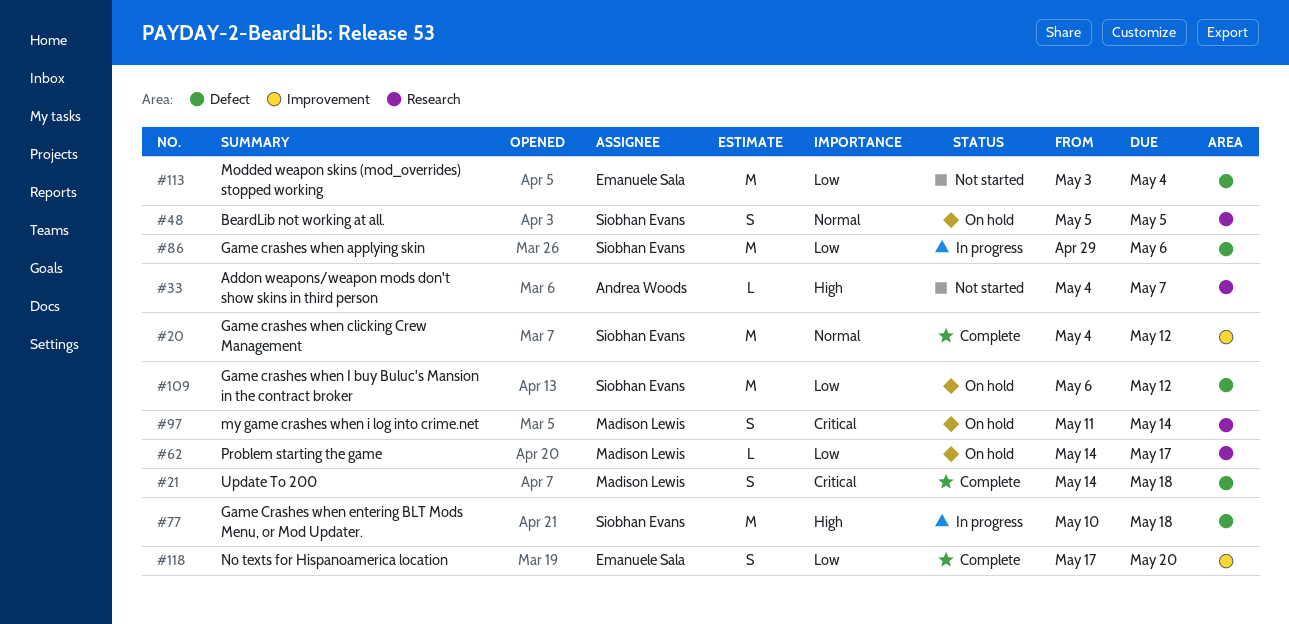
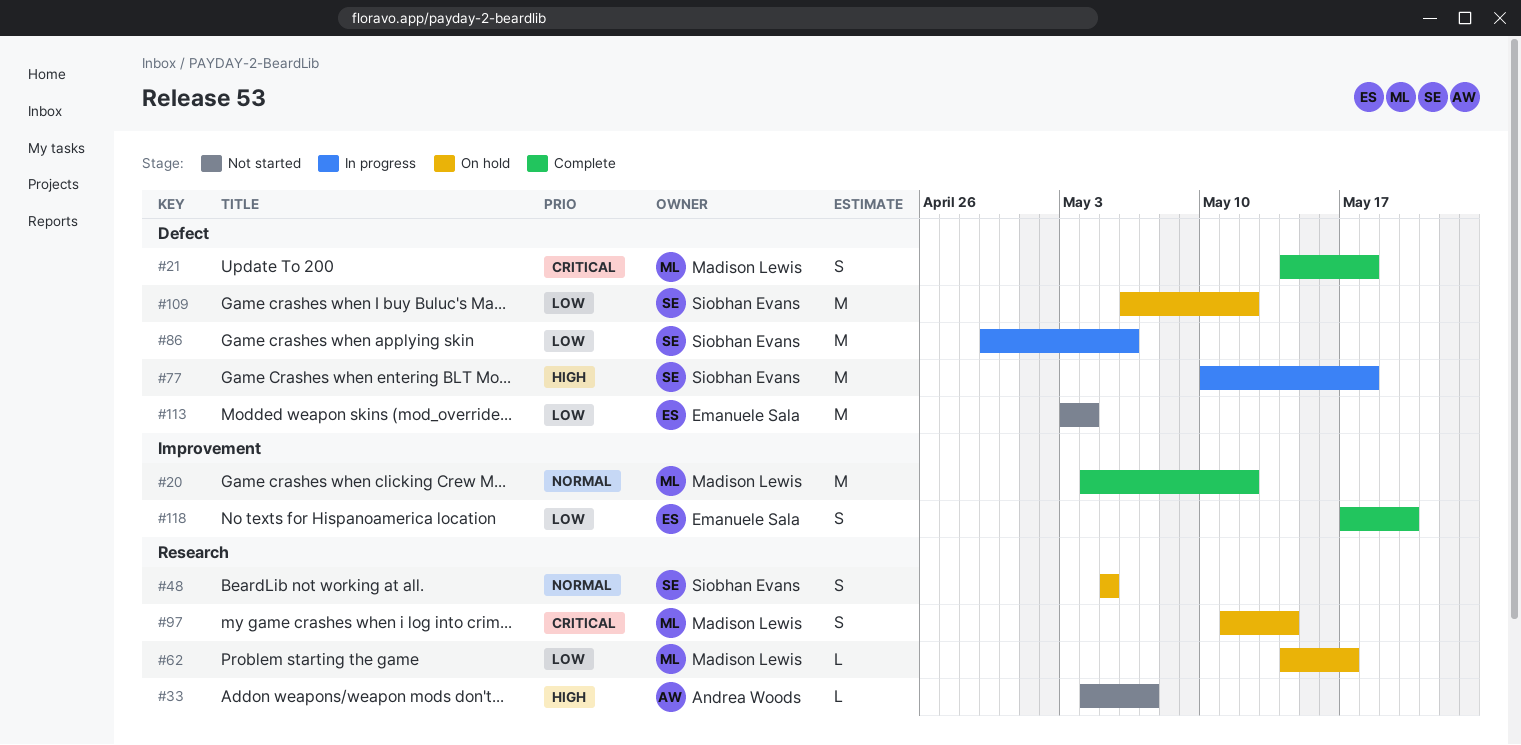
#20, owner: Siobhan Evans -> Madison Lewis

